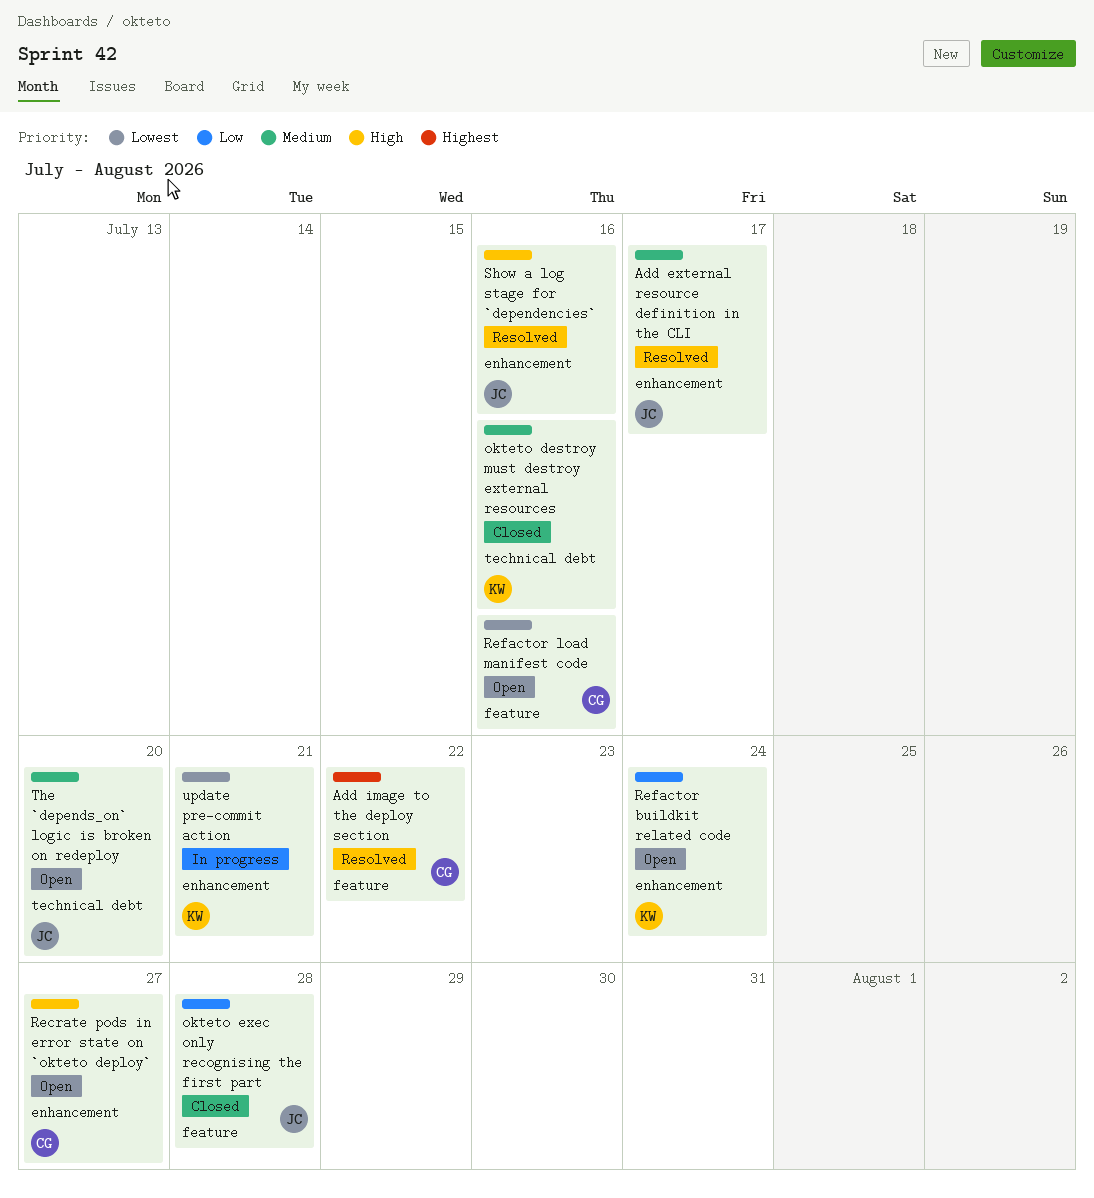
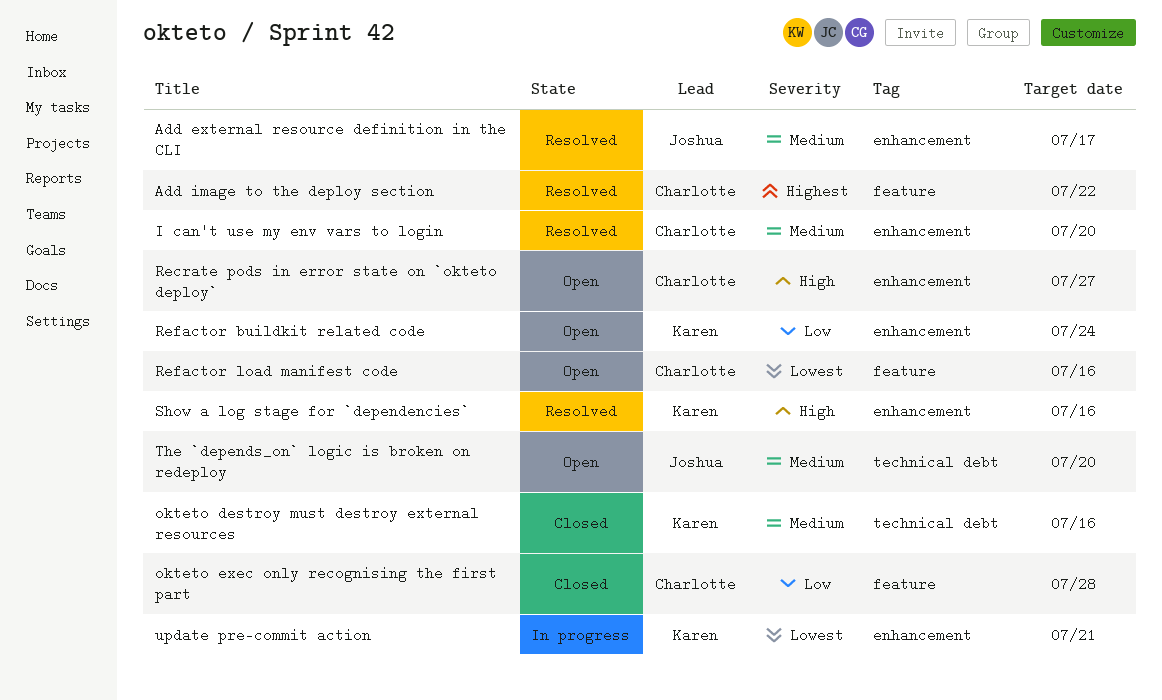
I can't use my env vars to login: none -> present
okteto exec only recognising the first part, owner: Joshua -> Charlotte
Show a log stage for `dependencies`, owner: Joshua -> Karen

